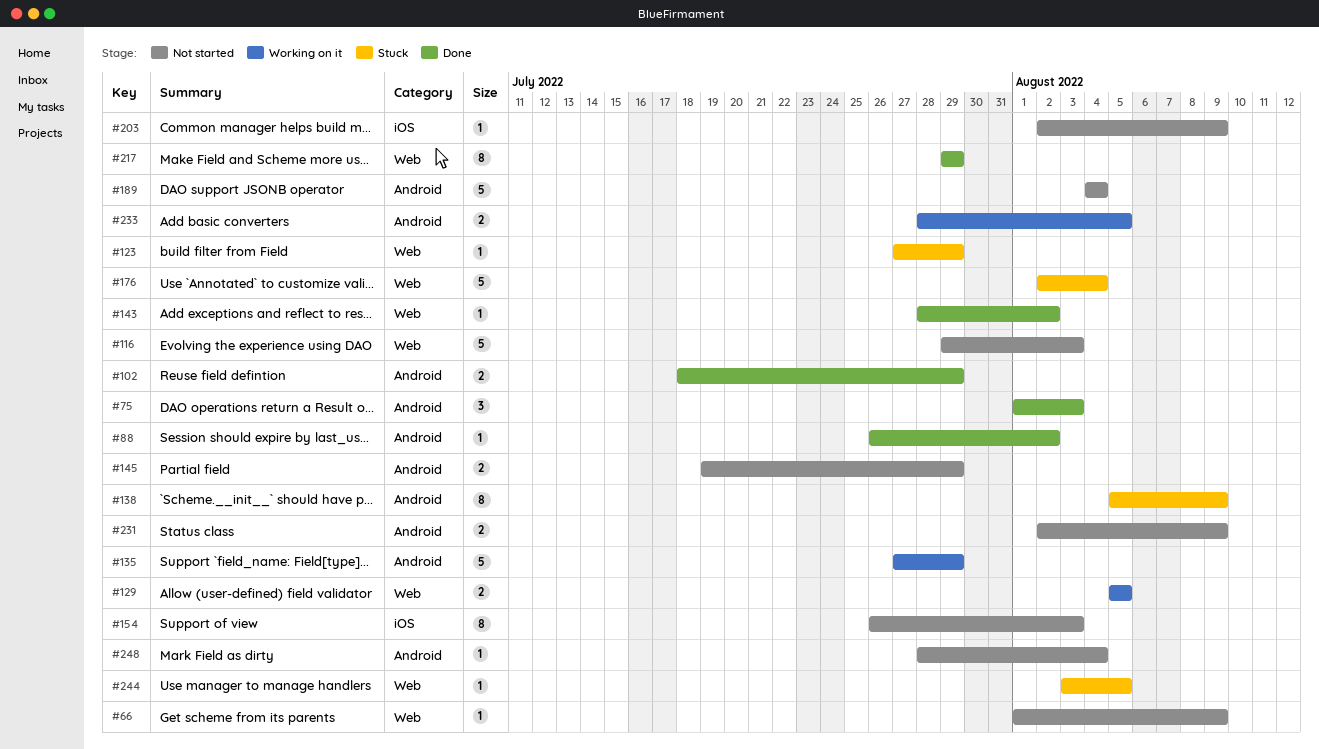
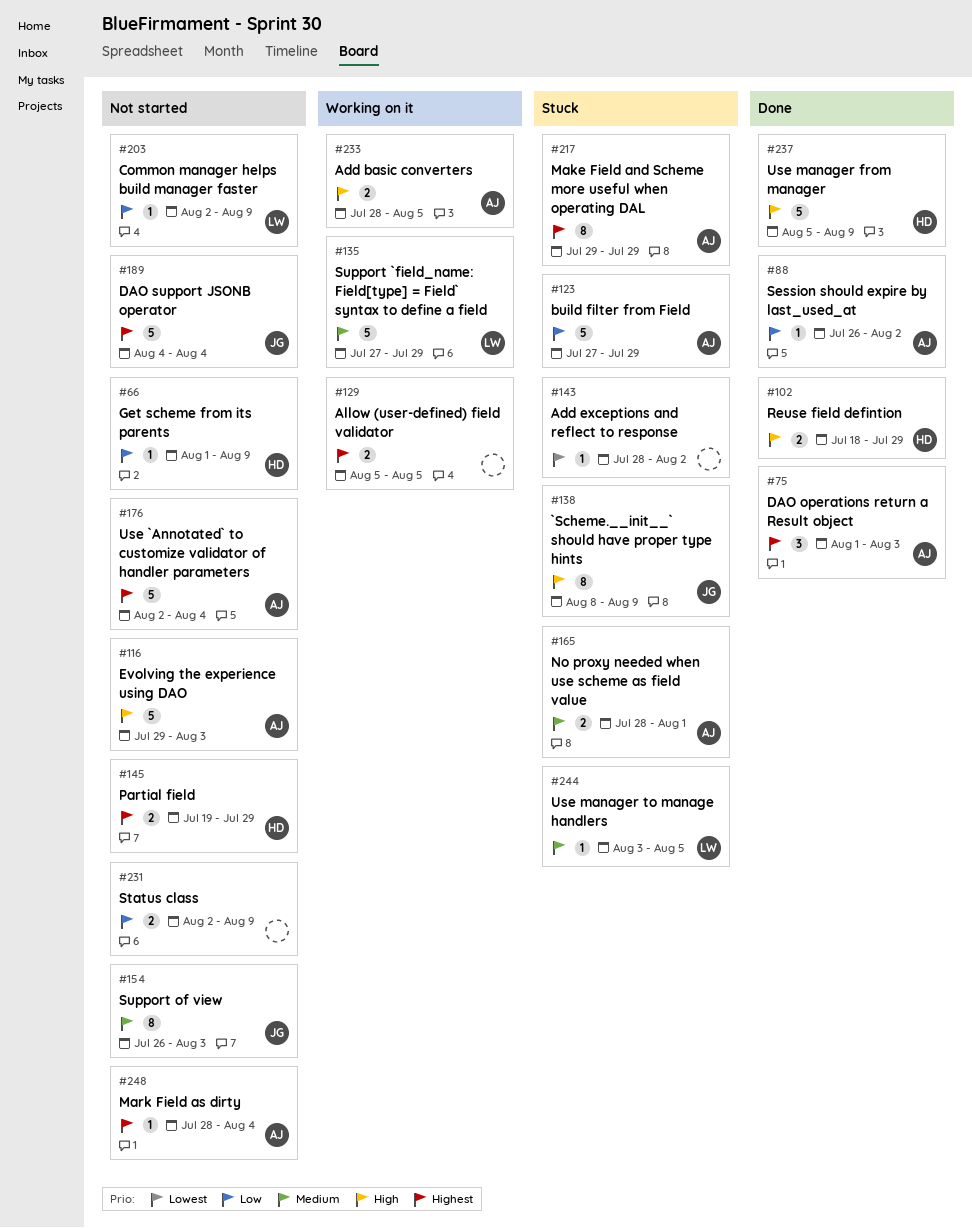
#123, estimate: 1 -> 5
#138, start: Aug 5 -> Aug 8
#143, status: Done -> Stuck
#165: none -> present
#176, status: Stuck -> Not started
#217, status: Done -> Stuck
#237: none -> present

